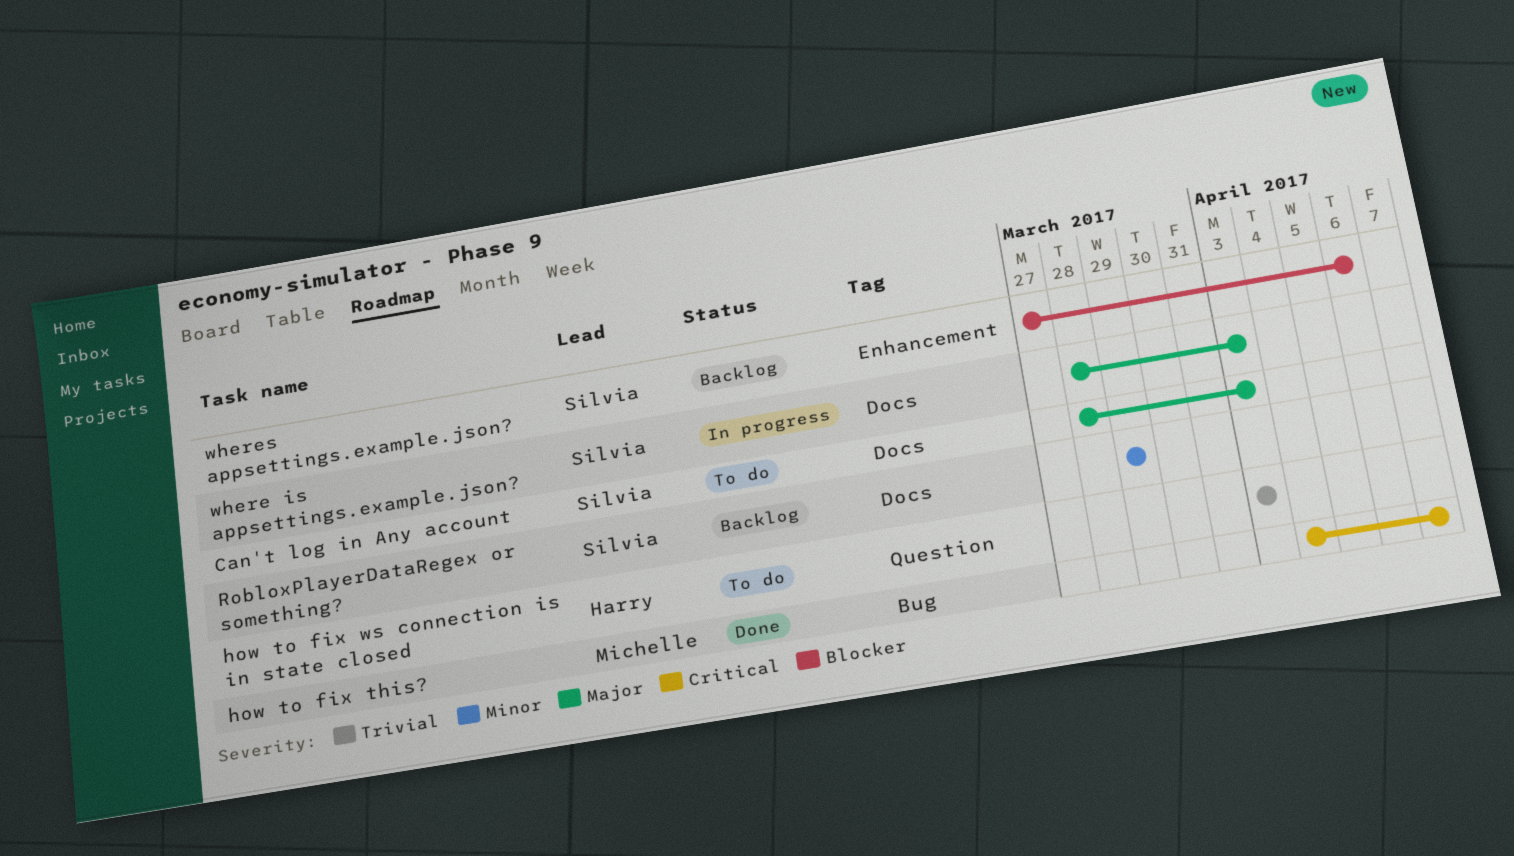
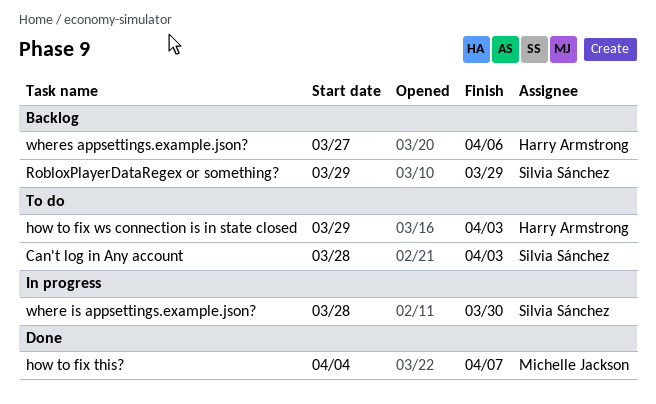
how to fix ws connection is in state closed, start: Apr 3 -> Mar 29
where is appsettings.example.json?, due: Apr 3 -> Mar 30
wheres appsettings.example.json?, owner: Silvia Sánchez -> Harry Armstrong

